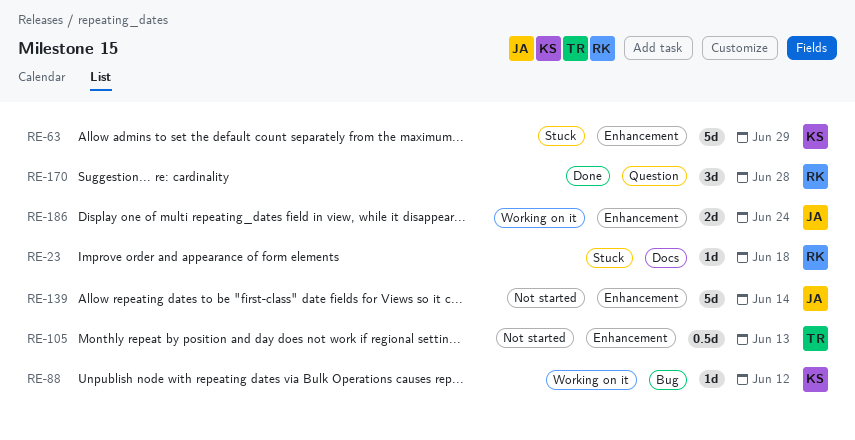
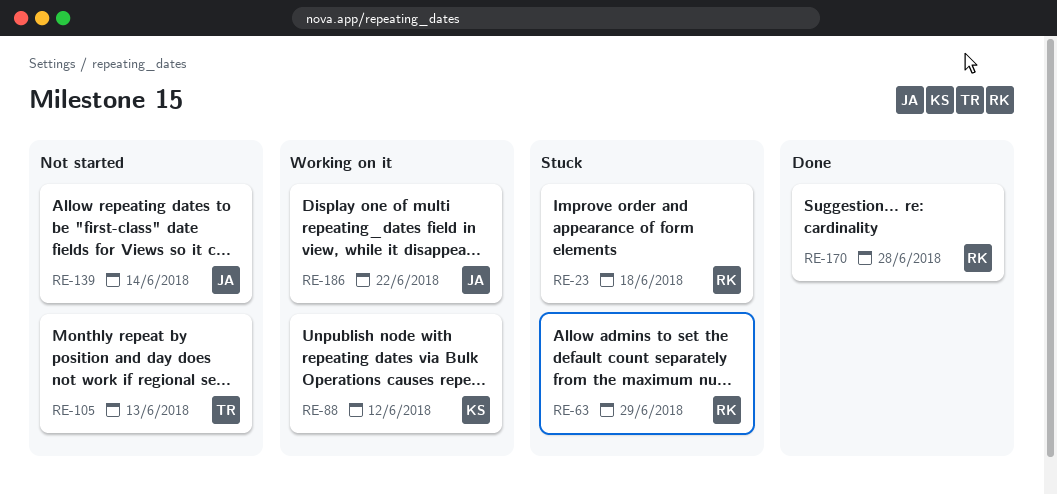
RE-63, owner: KS -> RK
RE-186, due: Jun 24 -> Jun 22

